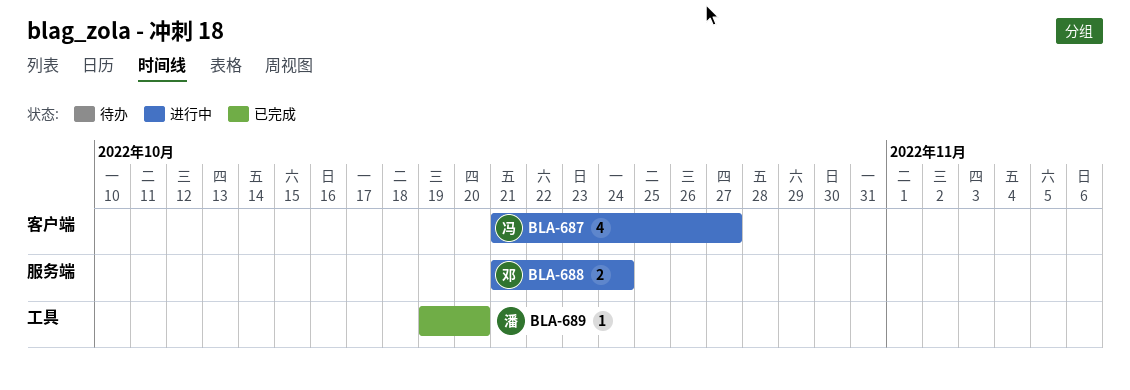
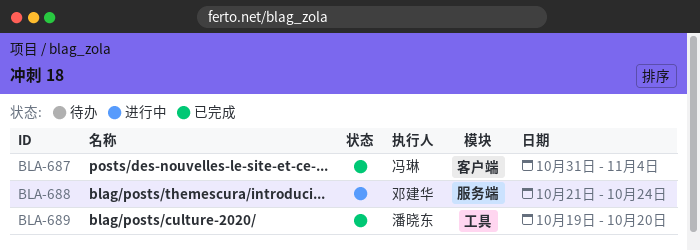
BLA-687, status: 进行中 -> 已完成
BLA-687, start: Oct 21 -> Oct 31
BLA-687, due: Oct 27 -> Nov 4

